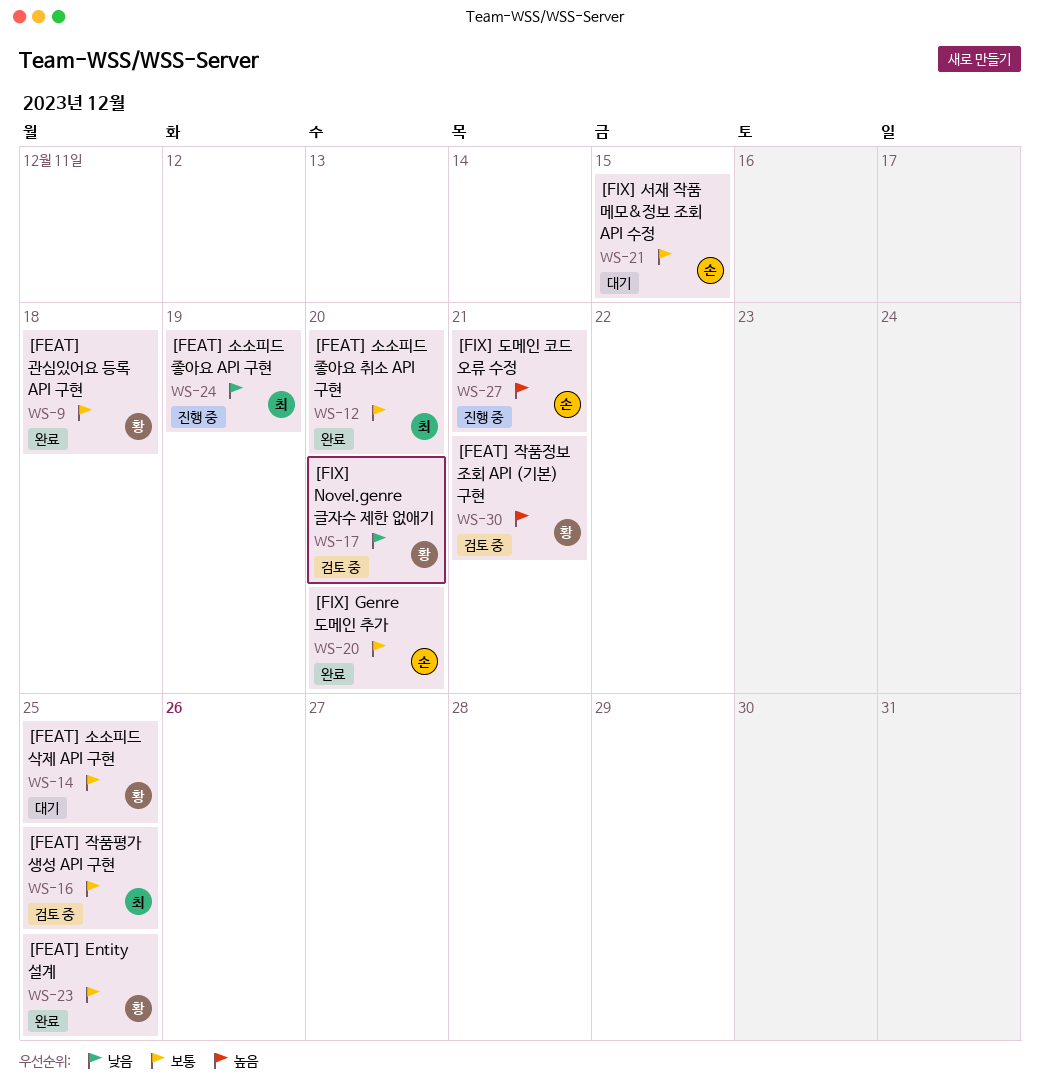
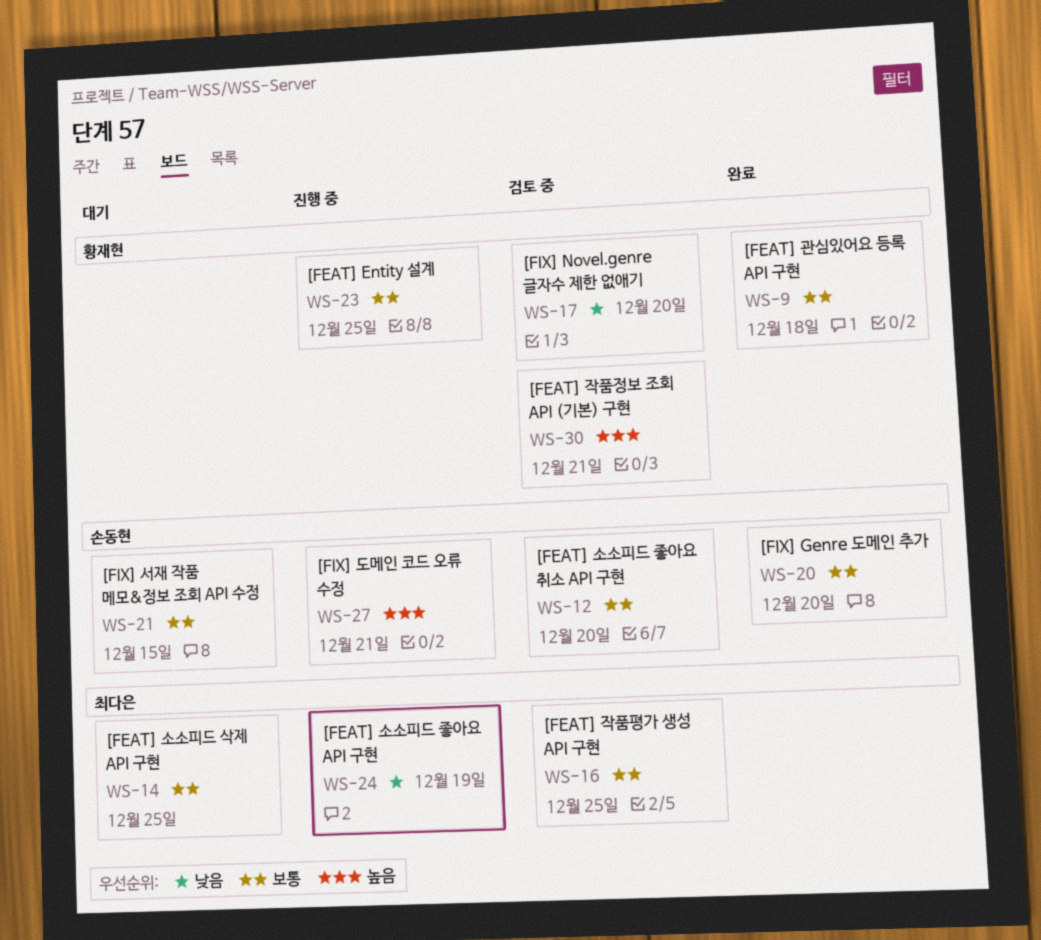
WS-12, status: 완료 -> 검토 중
WS-12, owner: 최다은 -> 손동현
WS-14, owner: 황재현 -> 최다은
WS-23, status: 완료 -> 진행 중

